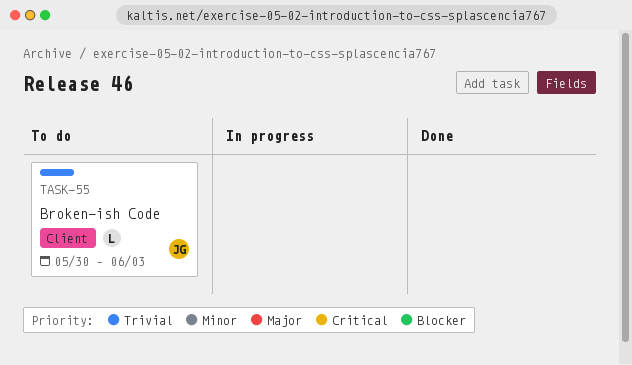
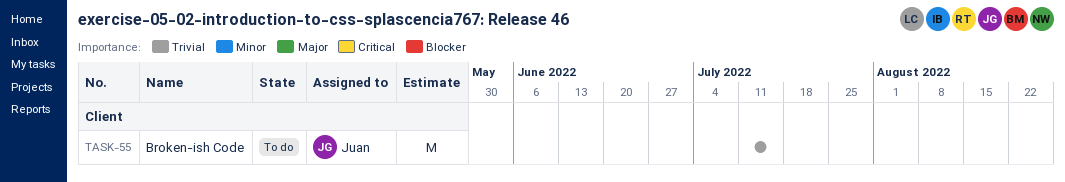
TASK-55, estimate: L -> M
TASK-55, start: May 30 -> Jul 11
TASK-55, due: Jun 3 -> Jul 15

